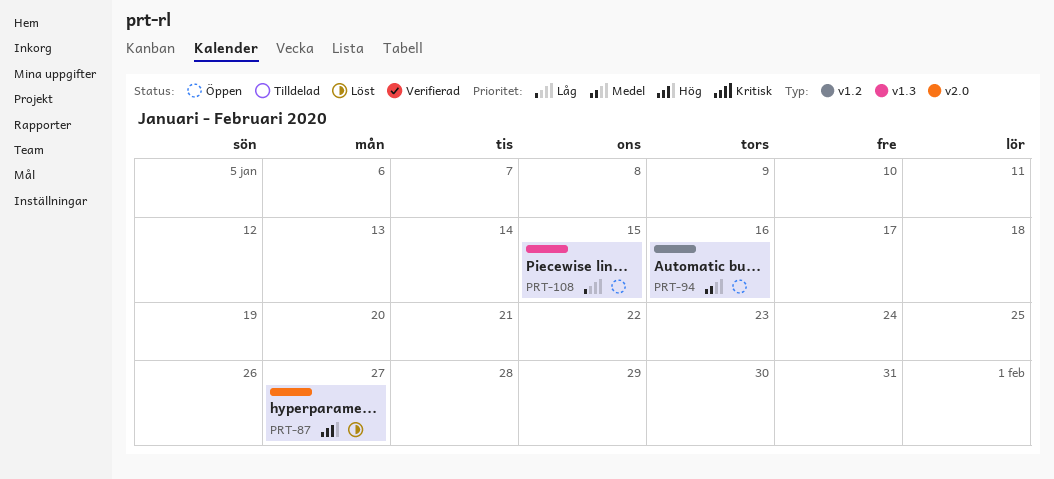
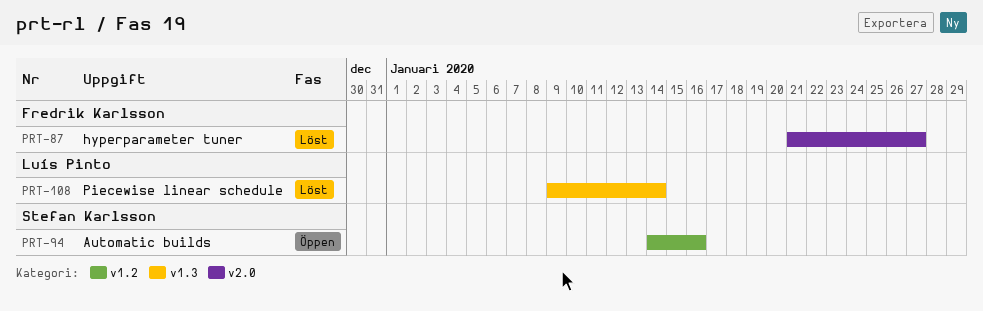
PRT-108, status: Öppen -> Löst
PRT-108, due: Jan 15 -> Jan 14

